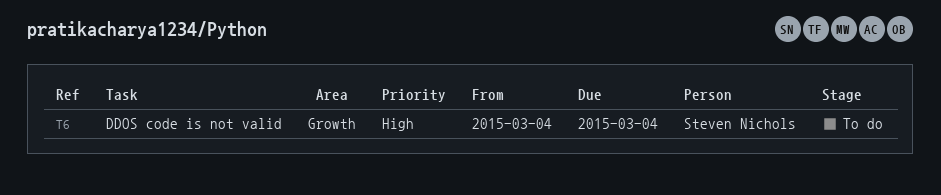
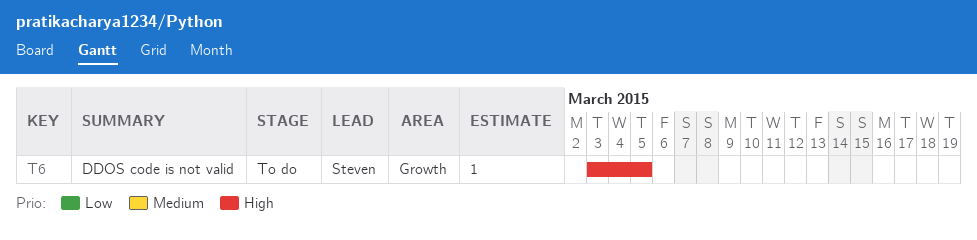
T6, start: Mar 4 -> Mar 3
T6, due: Mar 4 -> Mar 5

